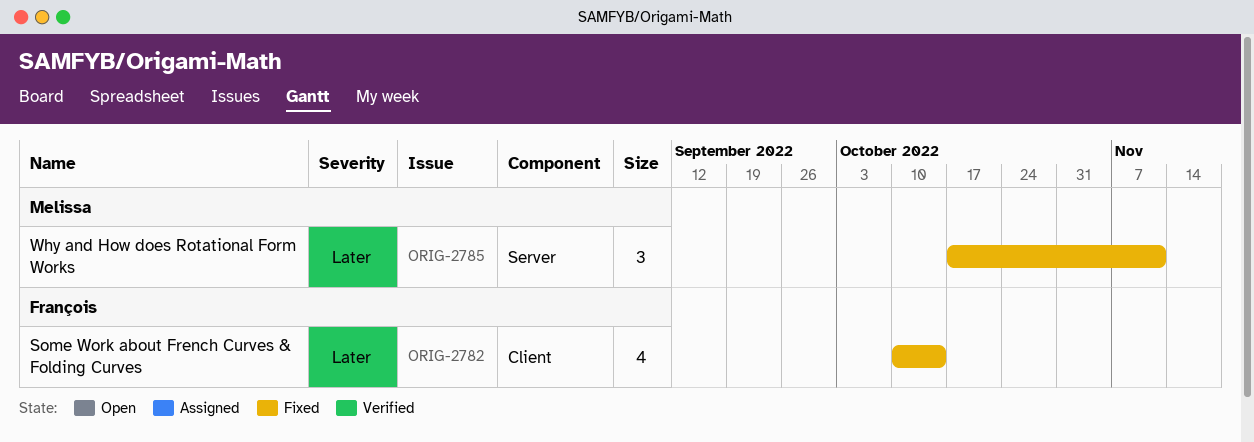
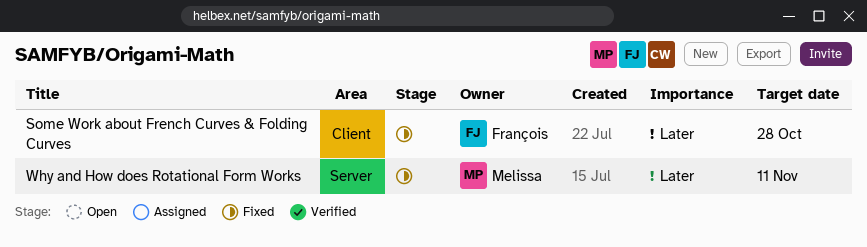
Some Work about French Curves & Folding Curves, due: Oct 14 -> Oct 28

